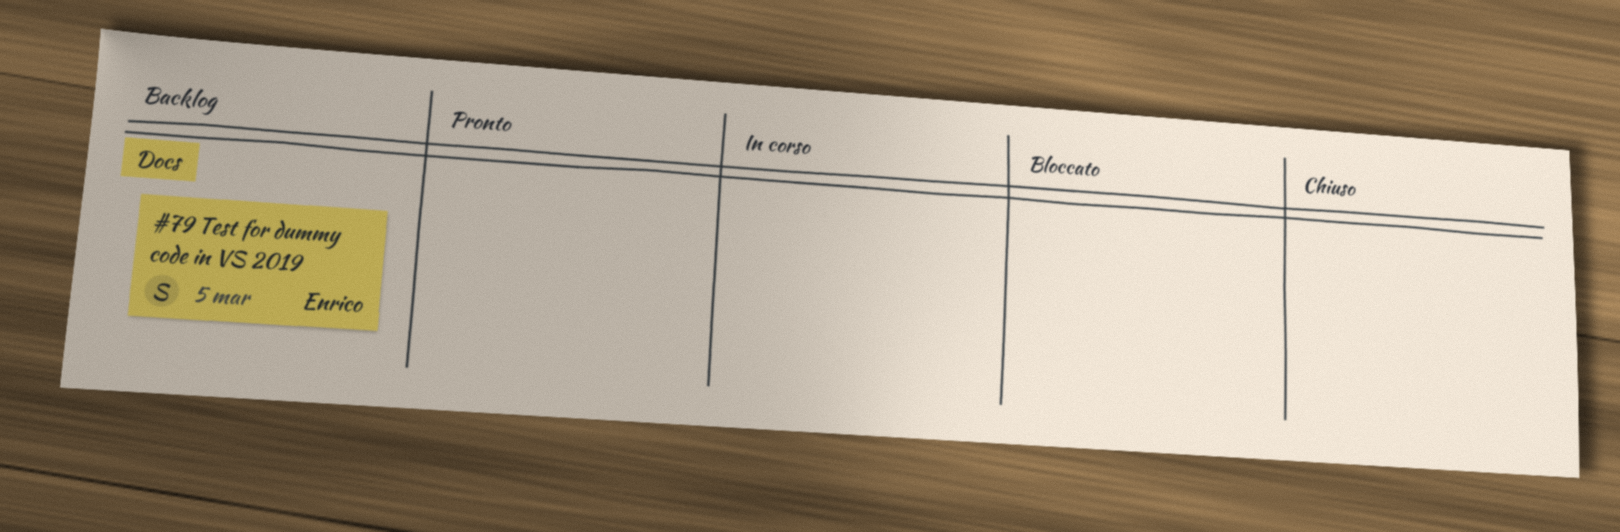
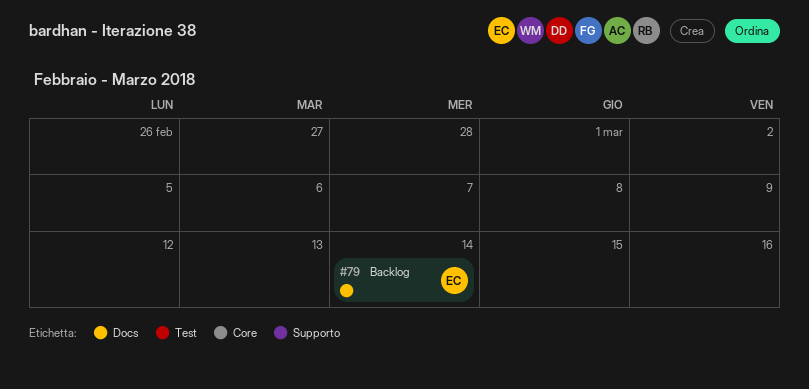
#79, due: Mar 5 -> Mar 14

